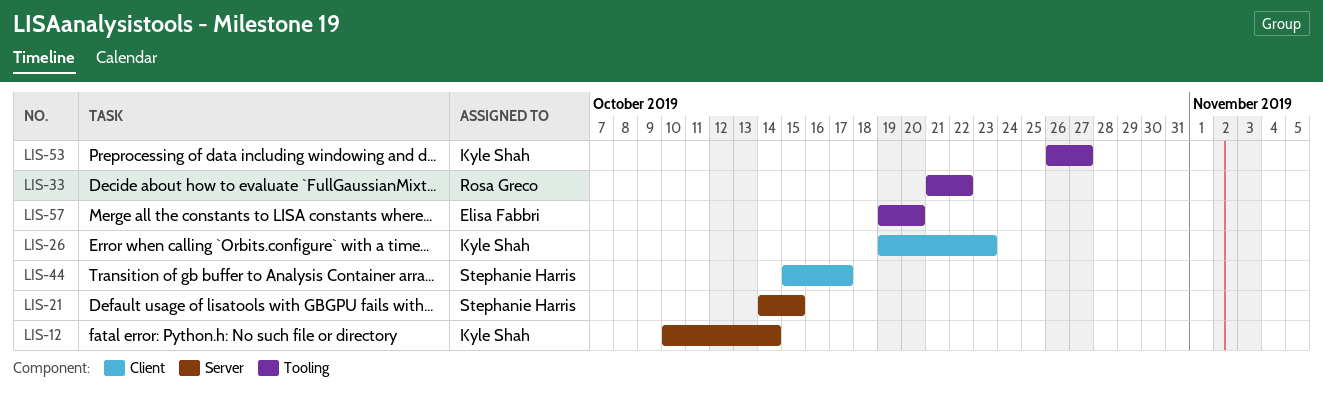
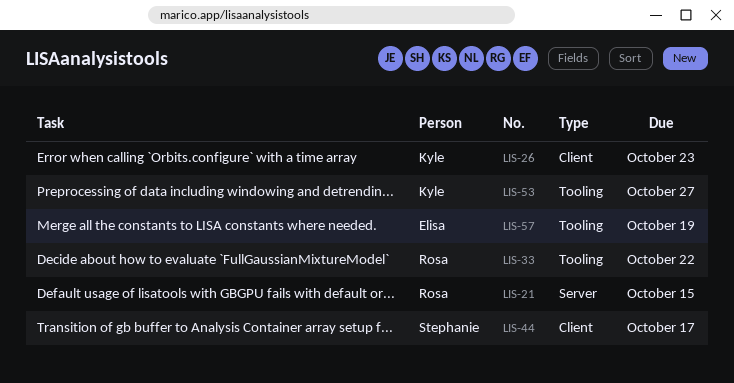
LIS-12: present -> none
LIS-21, owner: Stephanie Harris -> Rosa Greco
LIS-57, due: Oct 20 -> Oct 19

